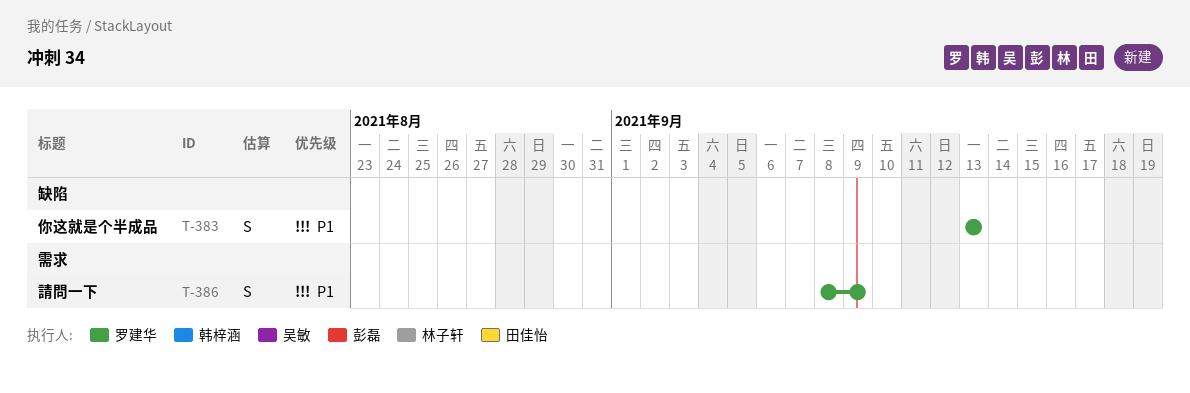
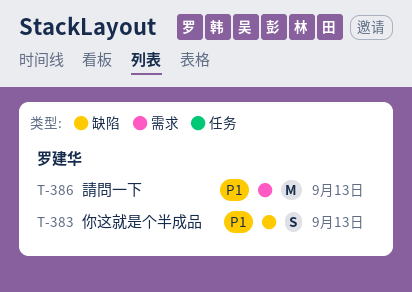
T-386, estimate: S -> M
T-386, due: Sep 9 -> Sep 13

